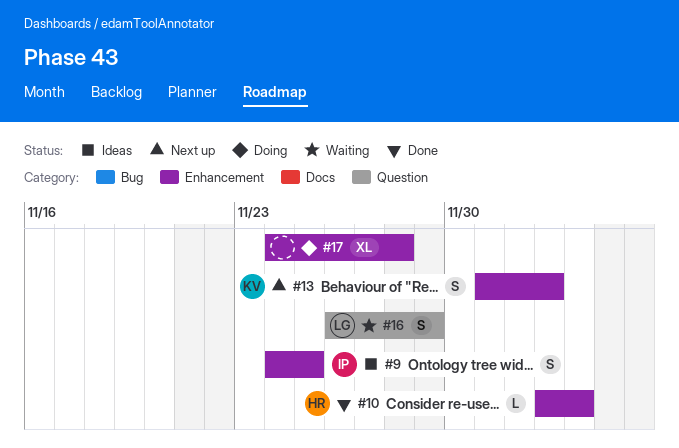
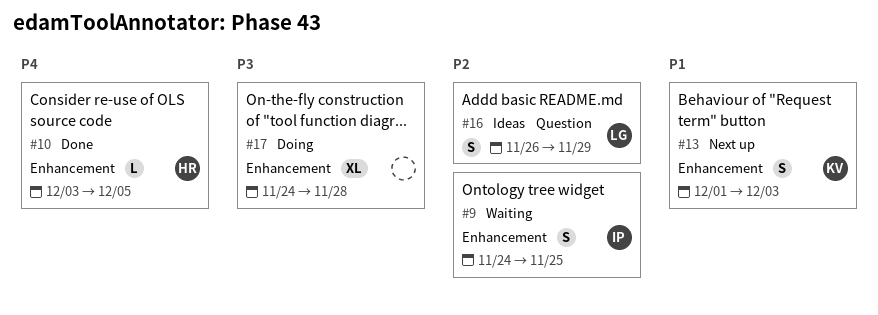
#9, status: Ideas -> Waiting
#10, due: Dec 4 -> Dec 5
#16, status: Waiting -> Ideas

